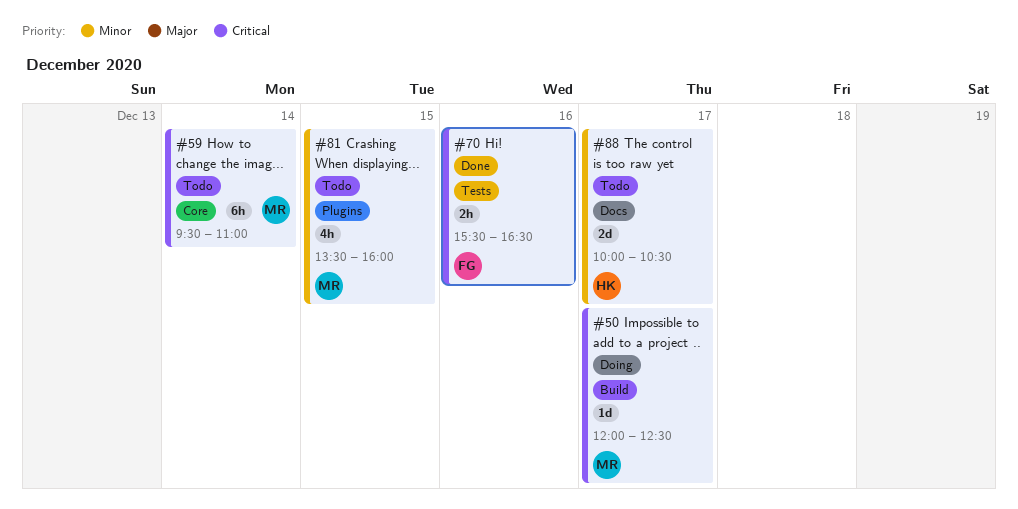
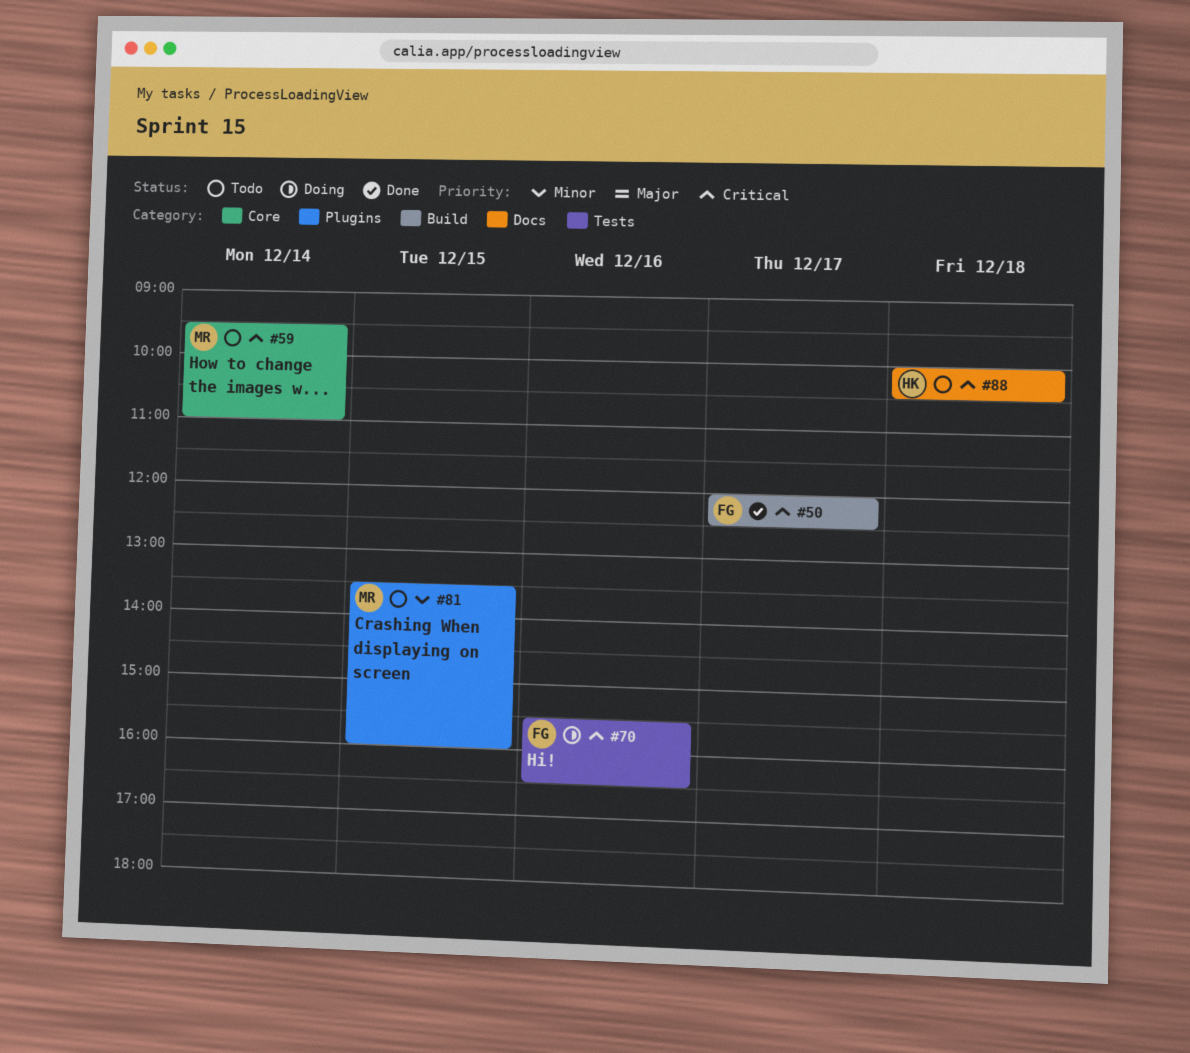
#50, status: Doing -> Done
#50, owner: MR -> FG
#70, status: Done -> Doing
#88, priority: Minor -> Critical
#88, day: Dec 17 -> Dec 18

